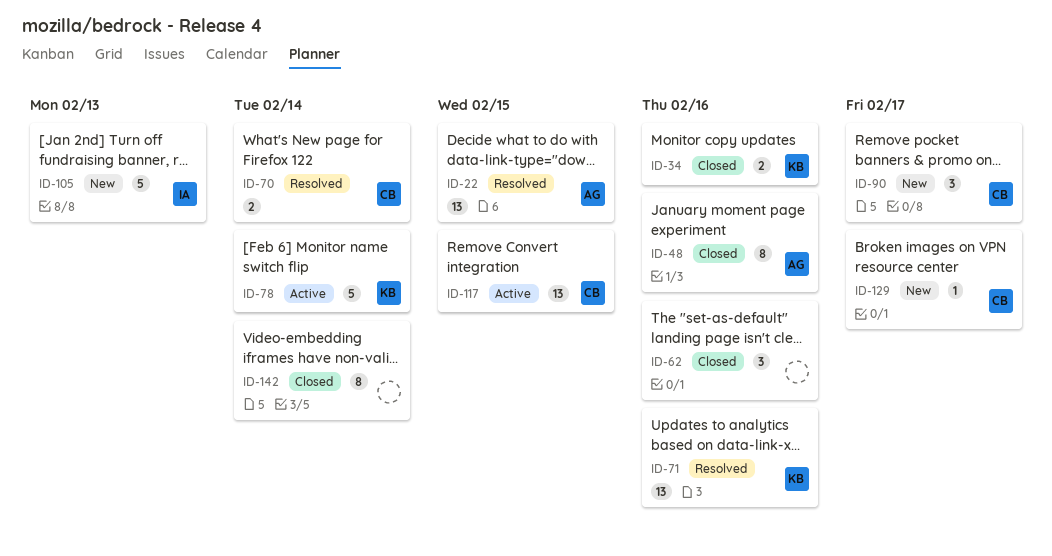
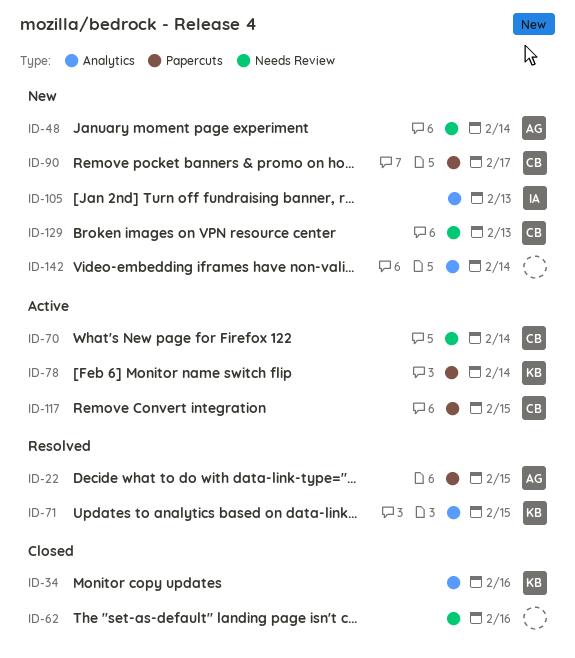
ID-48, status: Closed -> New
ID-48, due: Feb 16 -> Feb 14
ID-70, status: Resolved -> Active
ID-71, due: Feb 16 -> Feb 15
ID-129, due: Feb 17 -> Feb 13
ID-142, status: Closed -> New

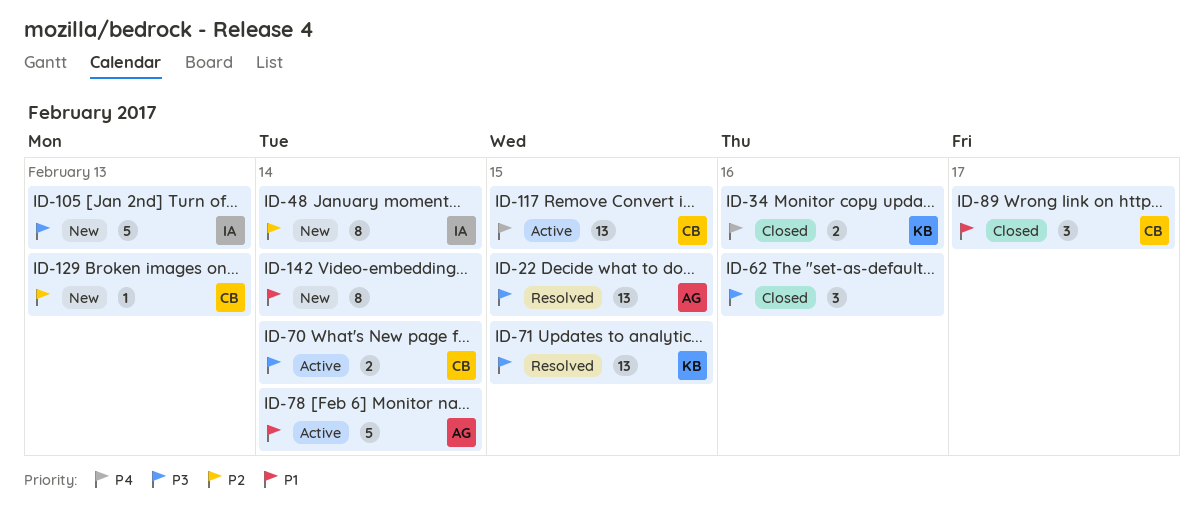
ID-48, owner: AG -> IA
ID-78, owner: KB -> AG
ID-89: none -> present
ID-90: present -> none

